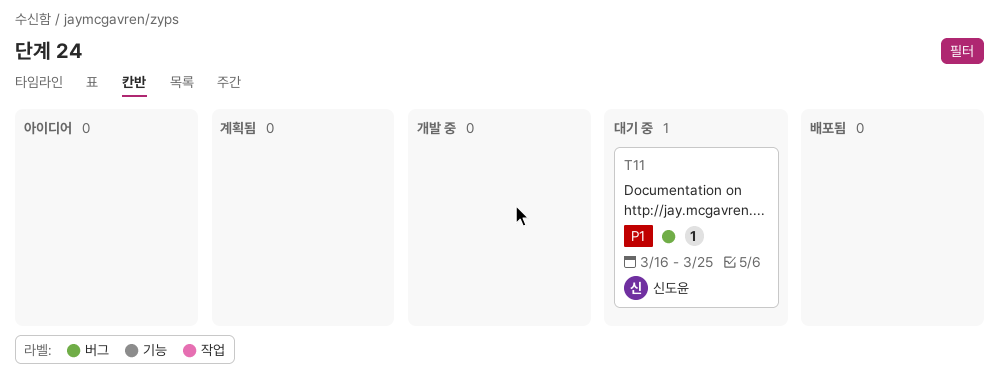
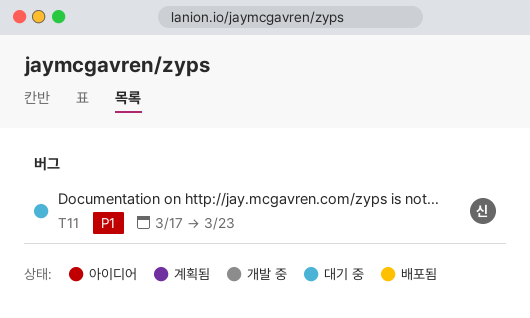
T11, start: Mar 16 -> Mar 17
T11, due: Mar 25 -> Mar 23

